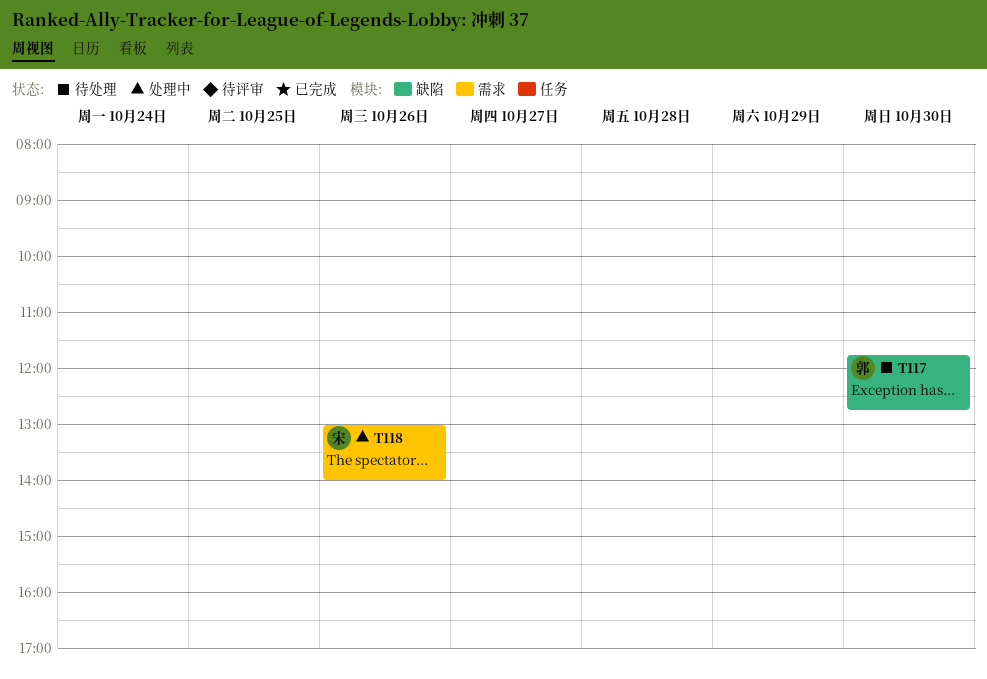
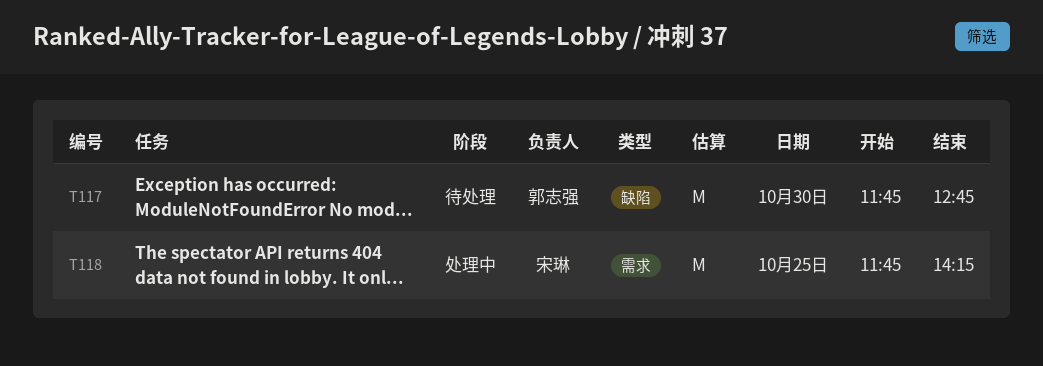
T118, day: Oct 26 -> Oct 25
T118, begins: 13:00 -> 11:45
T118, ends: 14:00 -> 14:15

